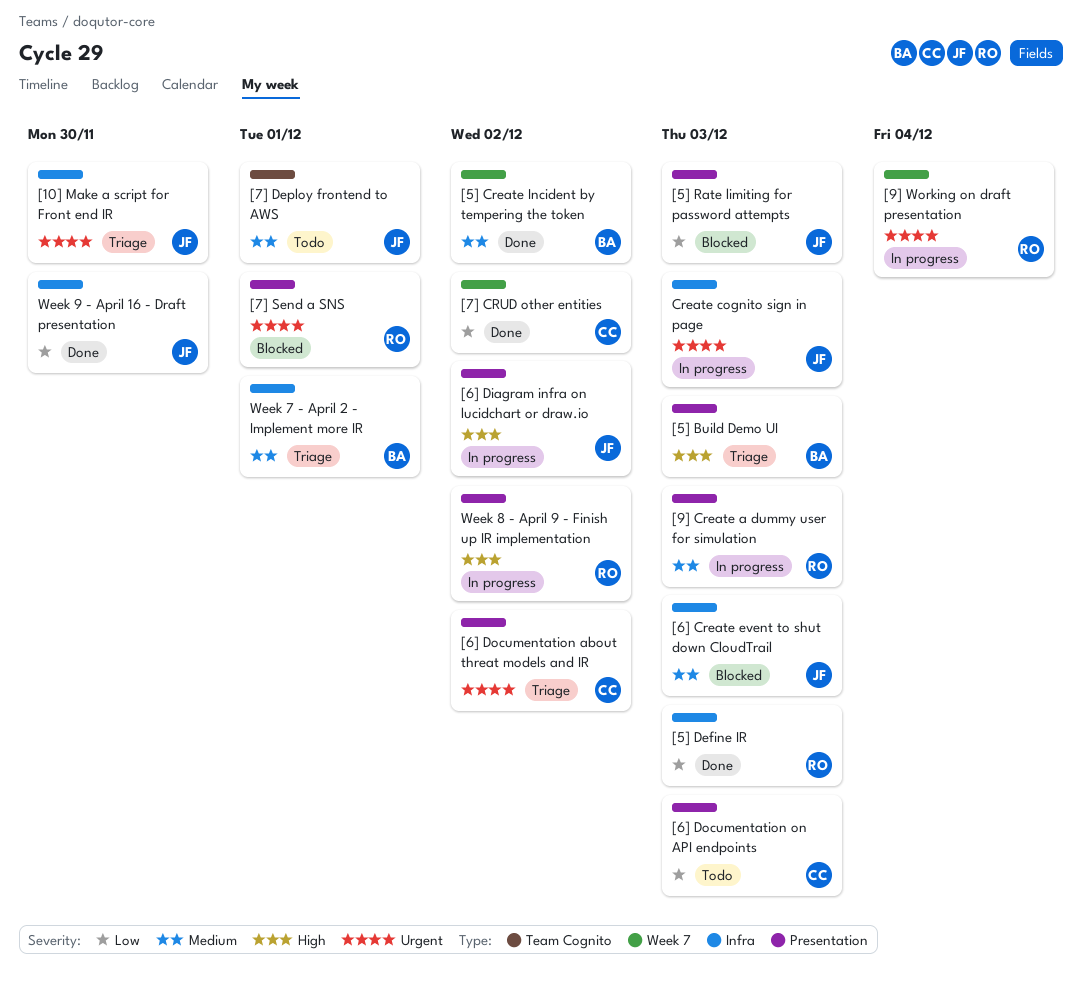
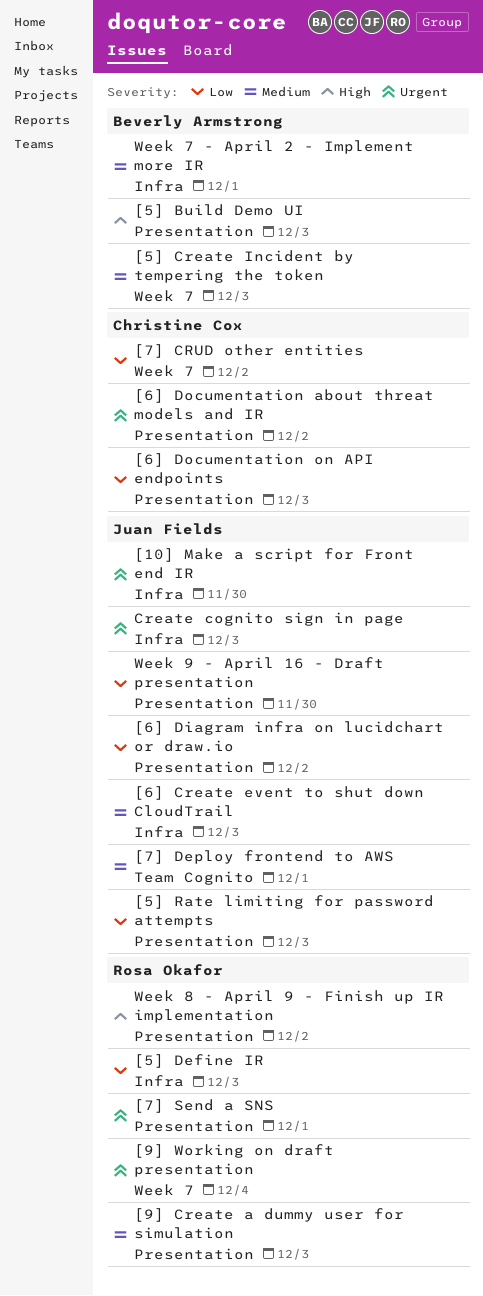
[5] Create Incident by tempering the token, due: Dec 2 -> Dec 3
[6] Diagram infra on lucidchart or draw.io, priority: High -> Low
Week 9 - April 16 - Draft presentation, label: Infra -> Presentation

